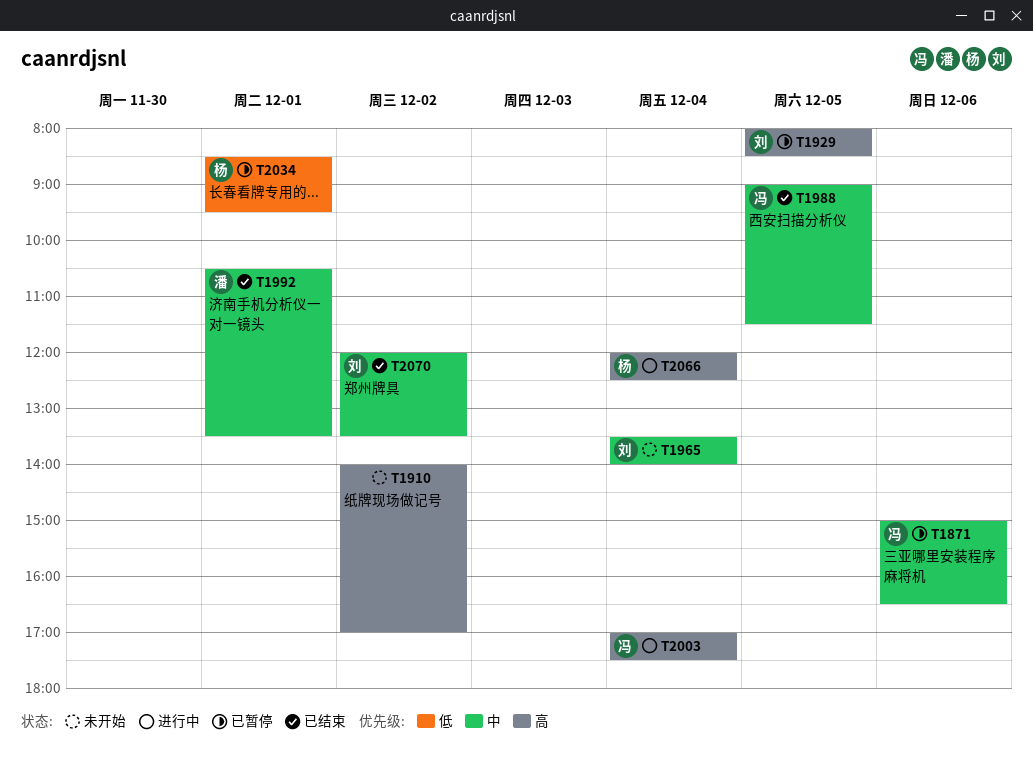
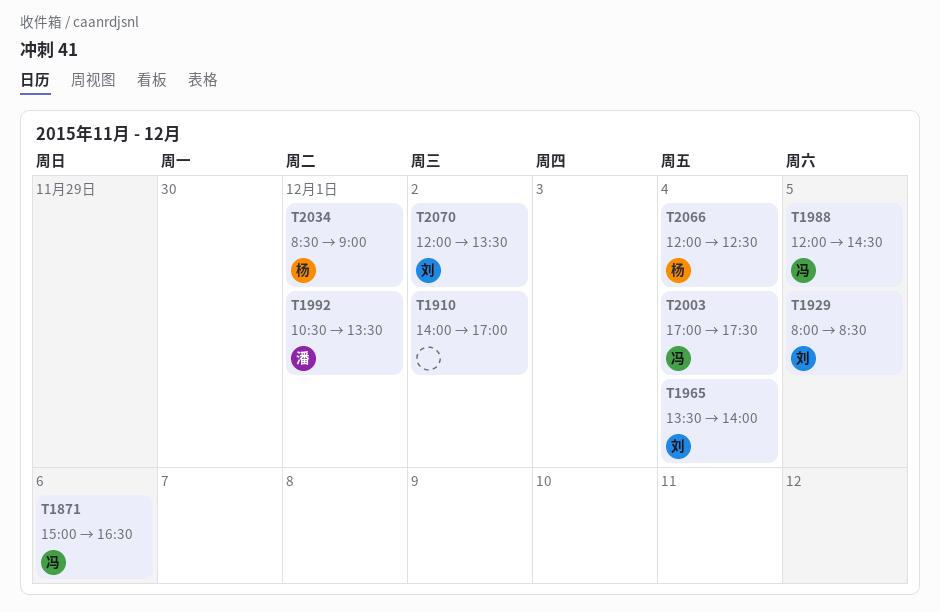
T1988, begins: 09:00 -> 12:00
T1988, ends: 11:30 -> 14:30
T2034, ends: 09:30 -> 09:00

